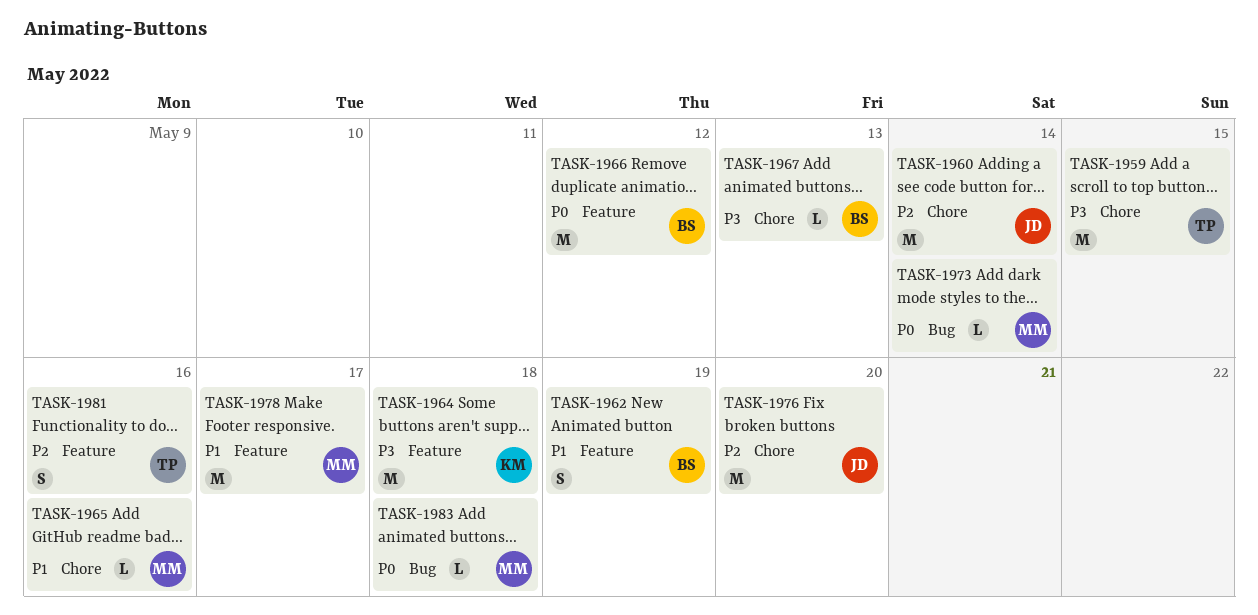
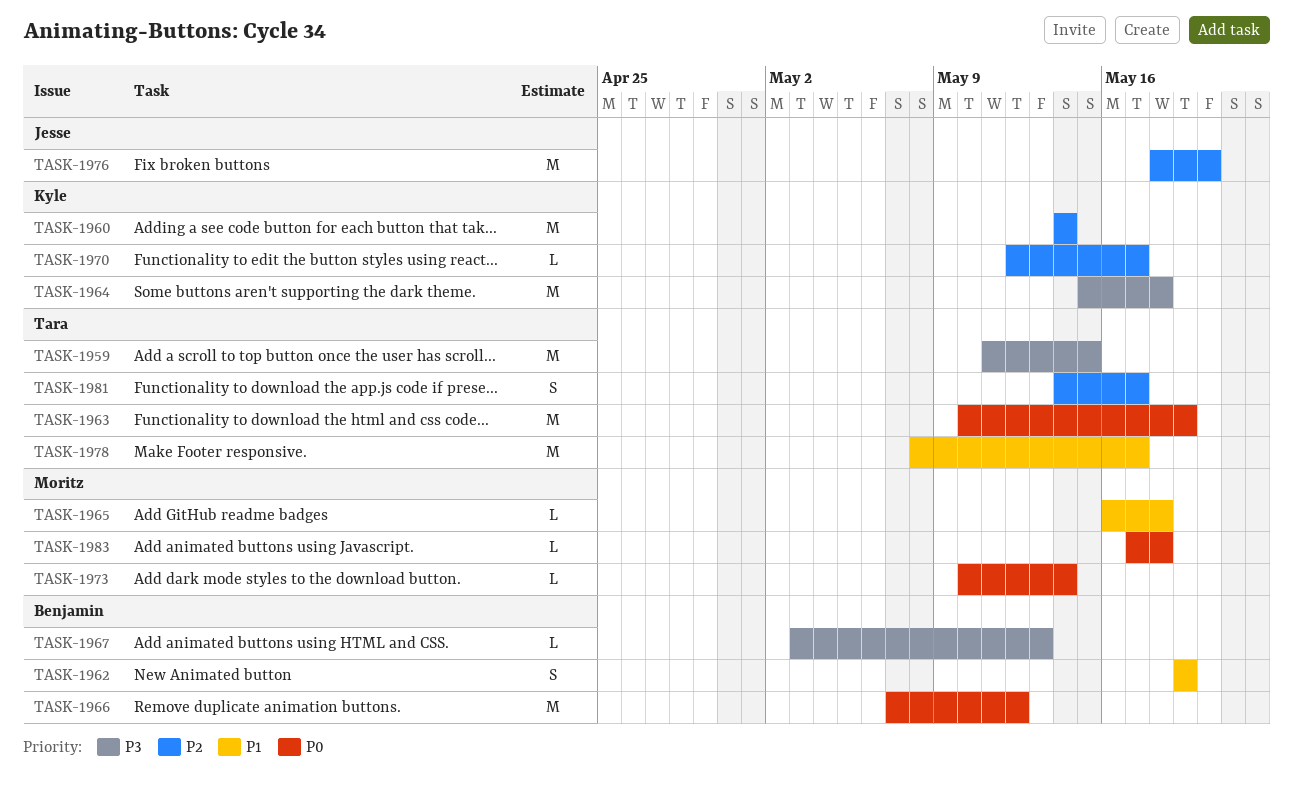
TASK-1960, owner: Jesse -> Kyle
TASK-1963: none -> present
TASK-1965, due: May 16 -> May 18
TASK-1970: none -> present
TASK-1978, owner: Moritz -> Tara
TASK-1981, due: May 16 -> May 17

